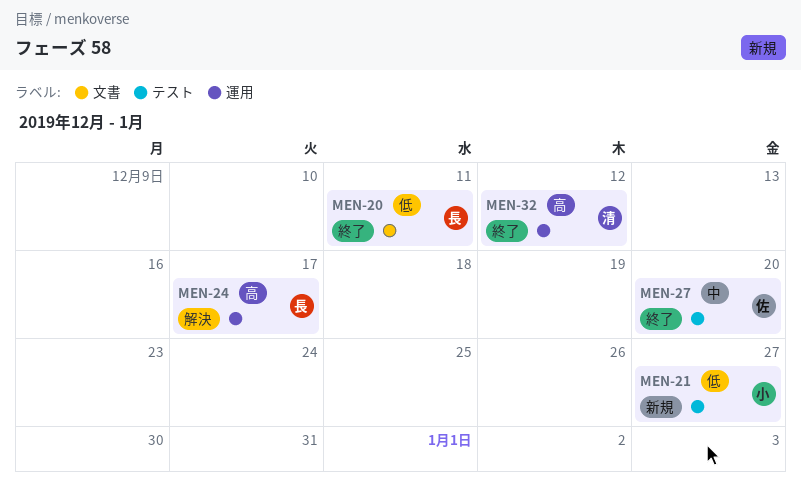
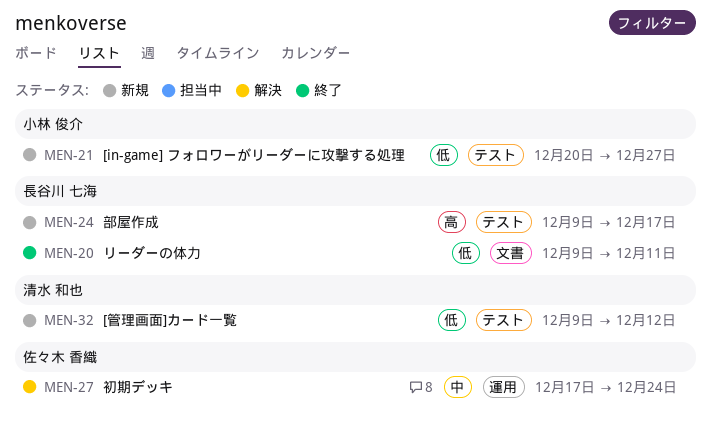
MEN-24, status: 解決 -> 新規
MEN-24, label: 運用 -> テスト
MEN-27, status: 終了 -> 解決
MEN-27, label: テスト -> 運用
MEN-27, due: Dec 20 -> Dec 24
MEN-32, status: 終了 -> 新規
MEN-32, priority: 高 -> 低
MEN-32, label: 運用 -> テスト

